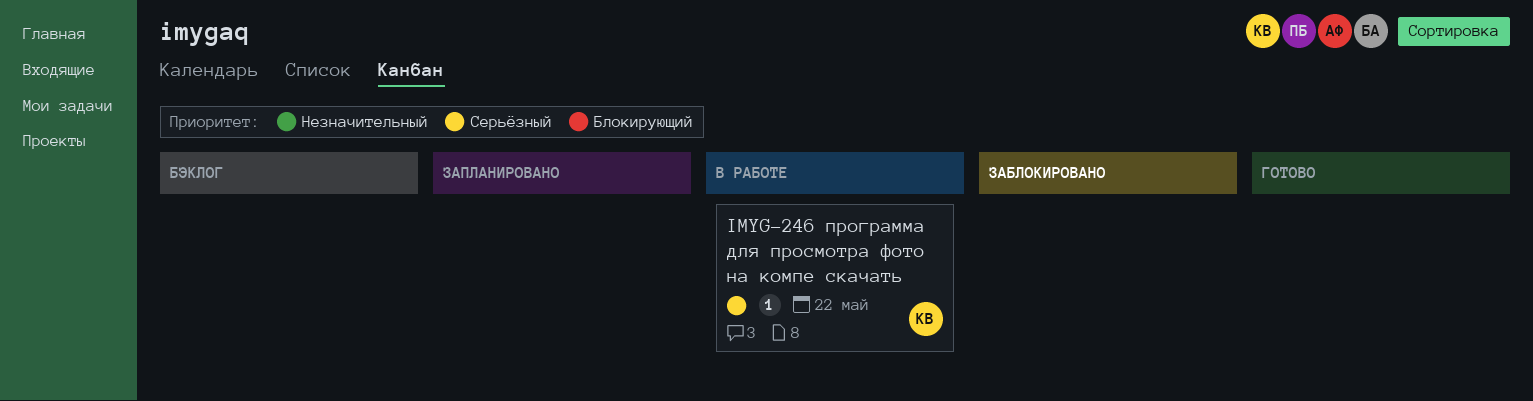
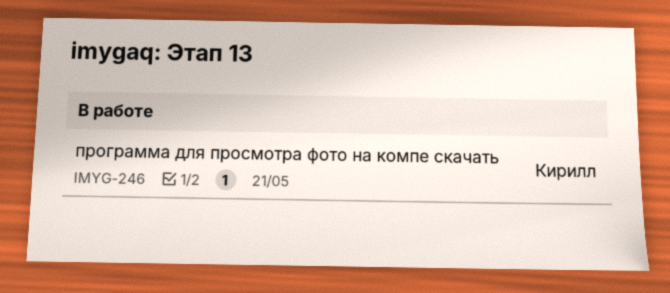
IMYG-246, due: May 22 -> May 21

